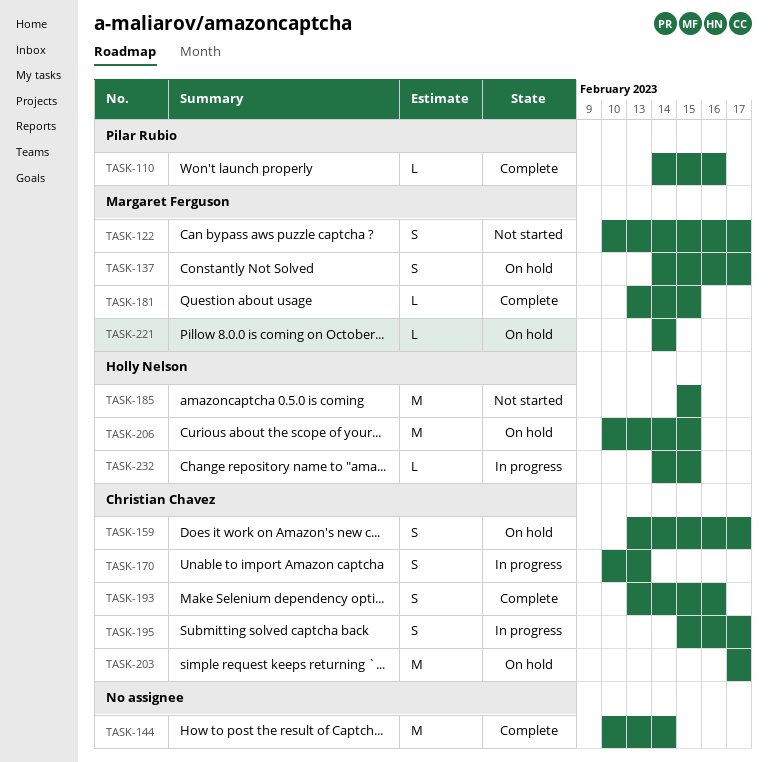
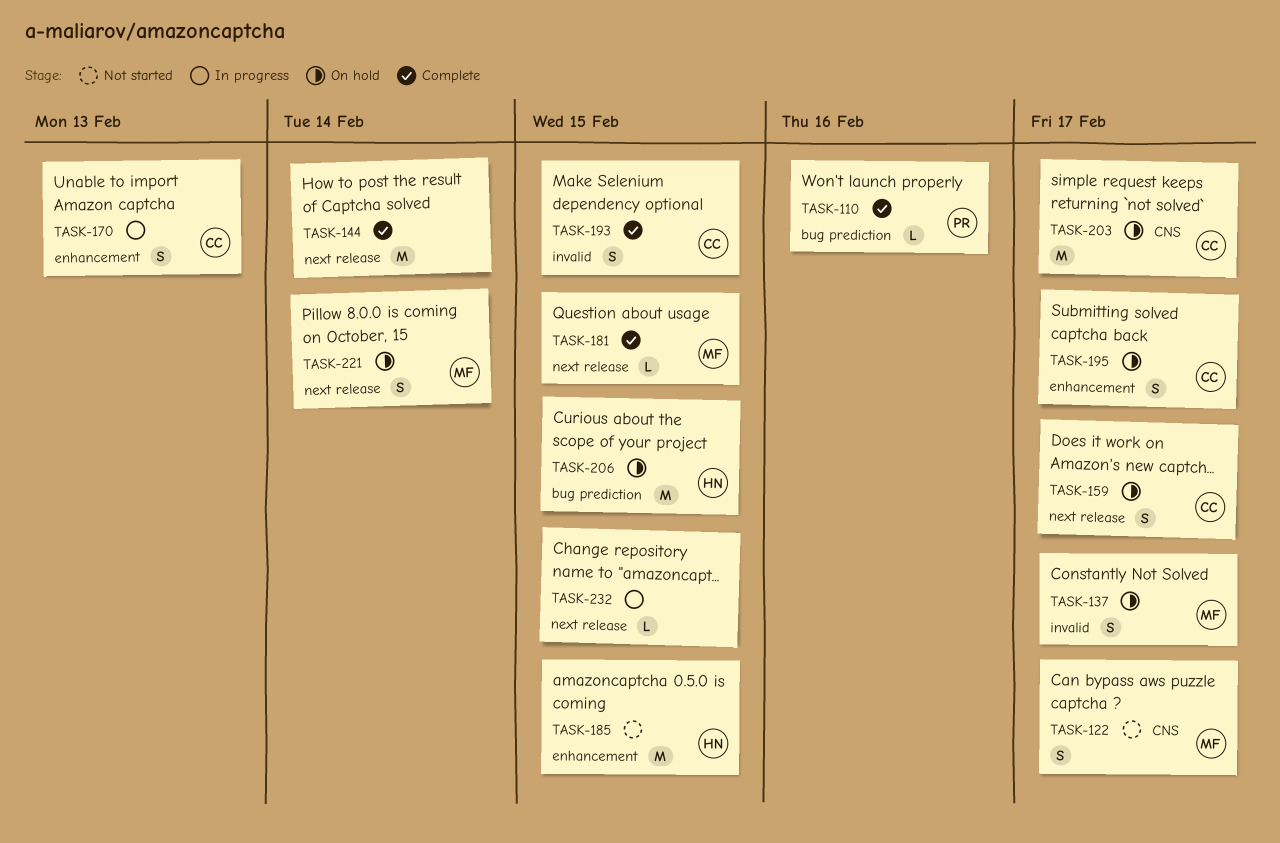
TASK-193, due: Feb 16 -> Feb 15
TASK-195, status: In progress -> On hold
TASK-221, estimate: L -> S
TASK-232, owner: Holly Nelson -> none

